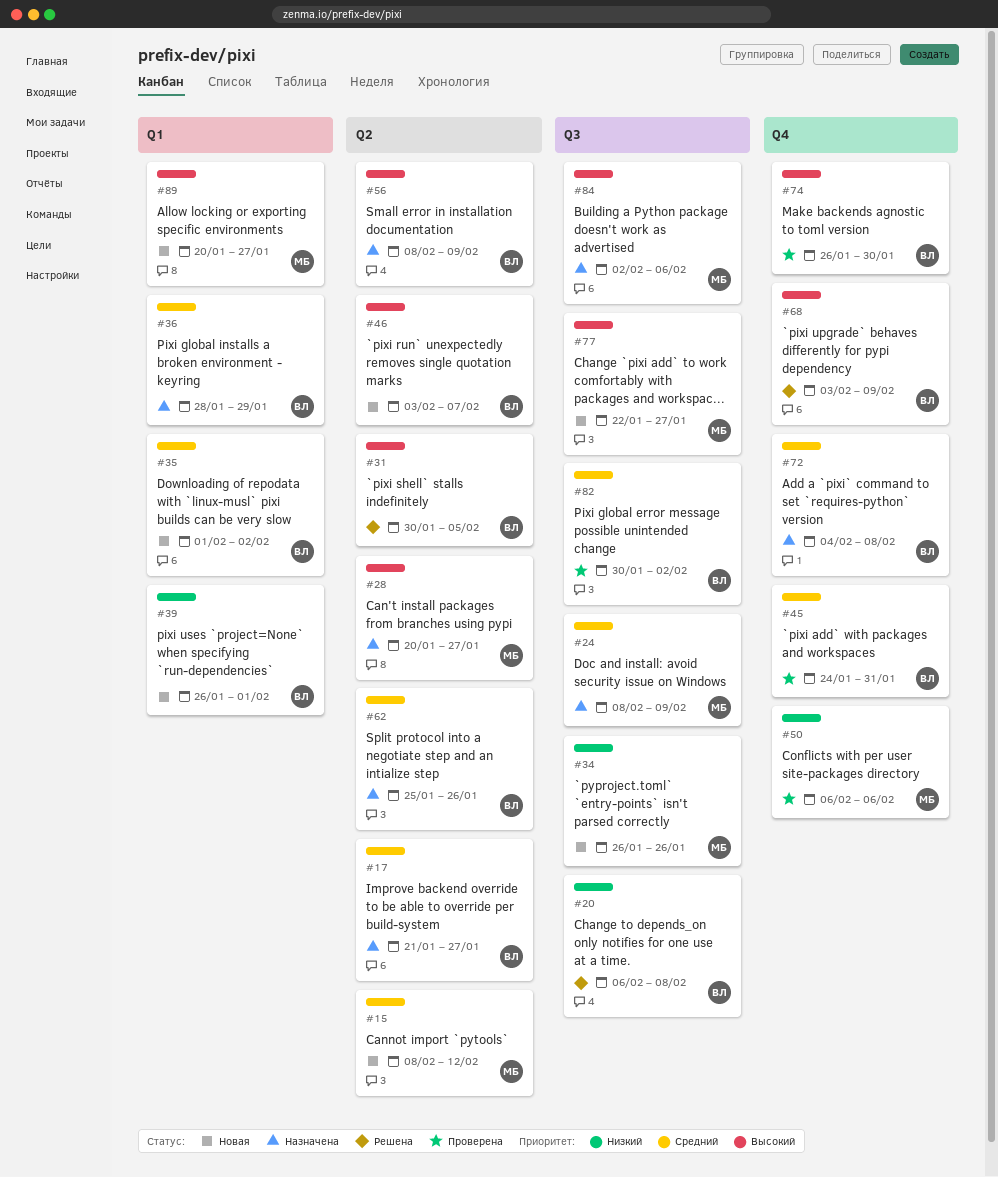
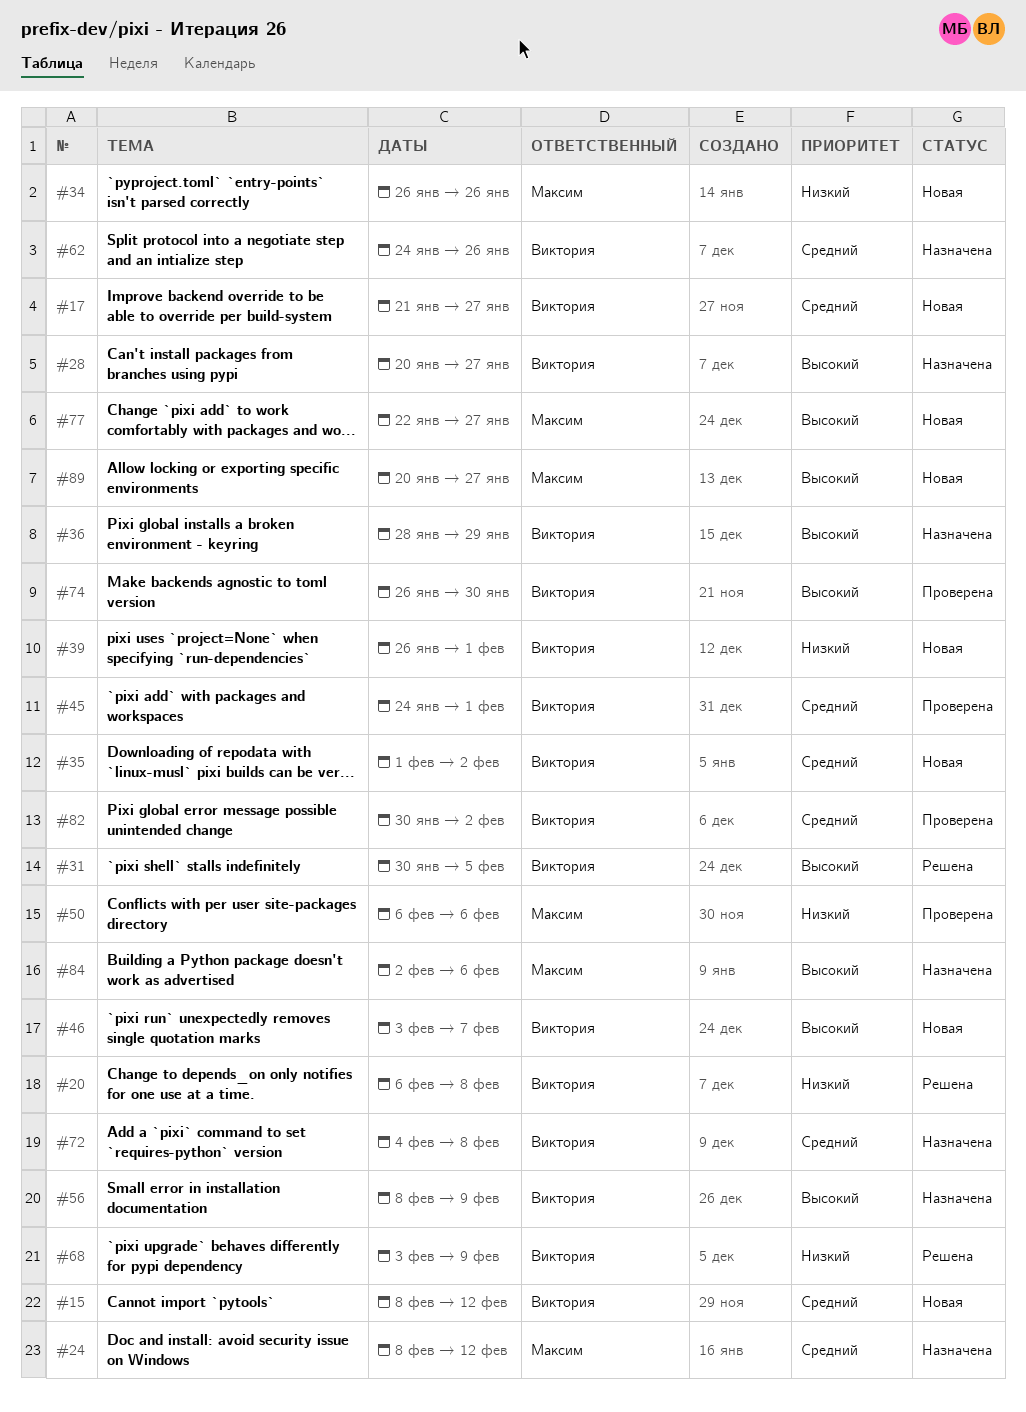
#15, owner: Максим -> Виктория
#17, status: Назначена -> Новая
#24, due: Feb 9 -> Feb 12
#28, owner: Максим -> Виктория
#36, priority: Средний -> Высокий
#45, due: Jan 31 -> Feb 1
#62, start: Jan 25 -> Jan 24
#68, priority: Высокий -> Низкий

